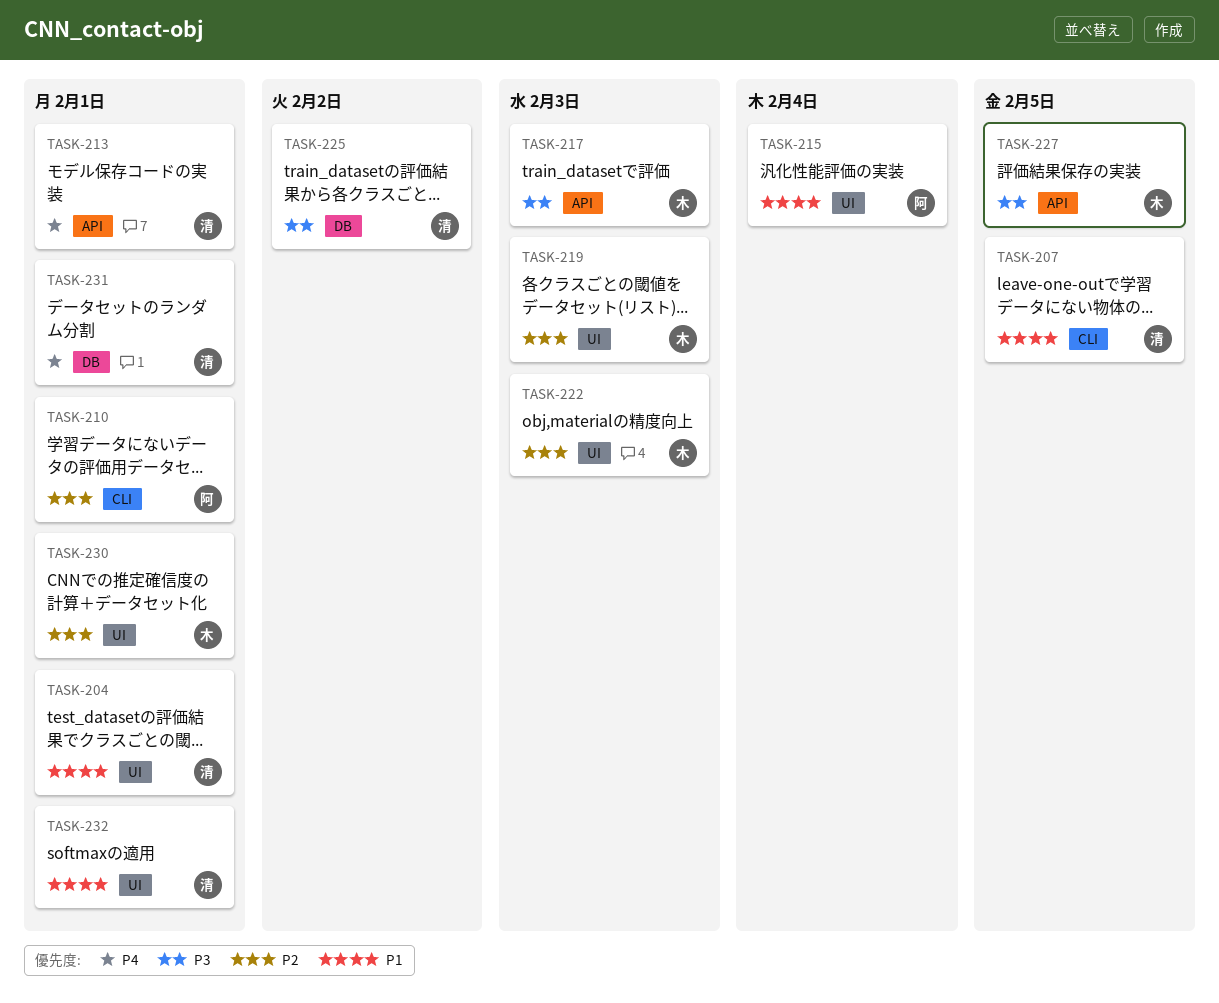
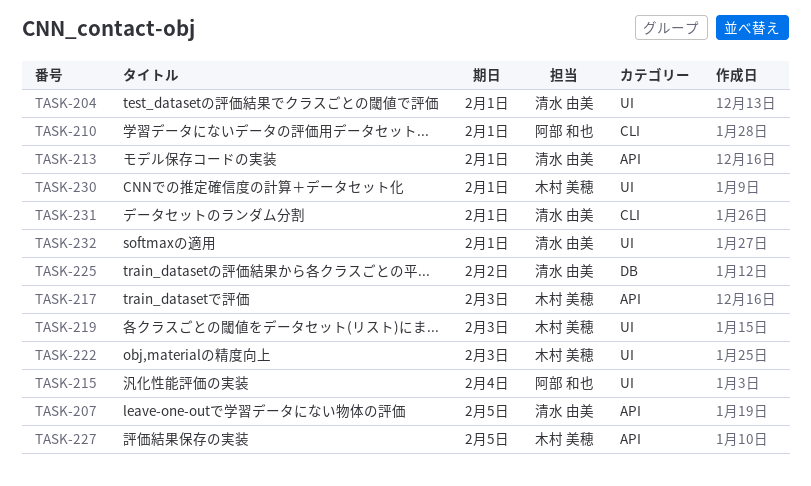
TASK-207, label: CLI -> API
TASK-231, label: DB -> CLI

